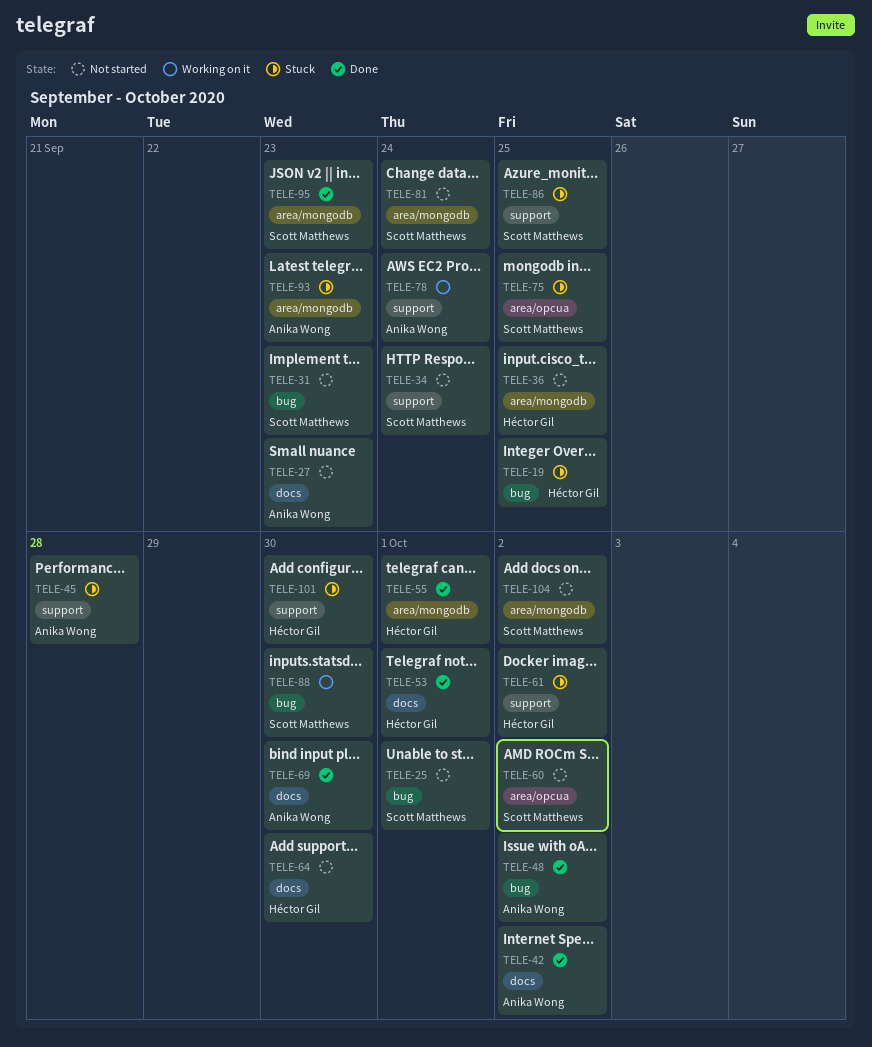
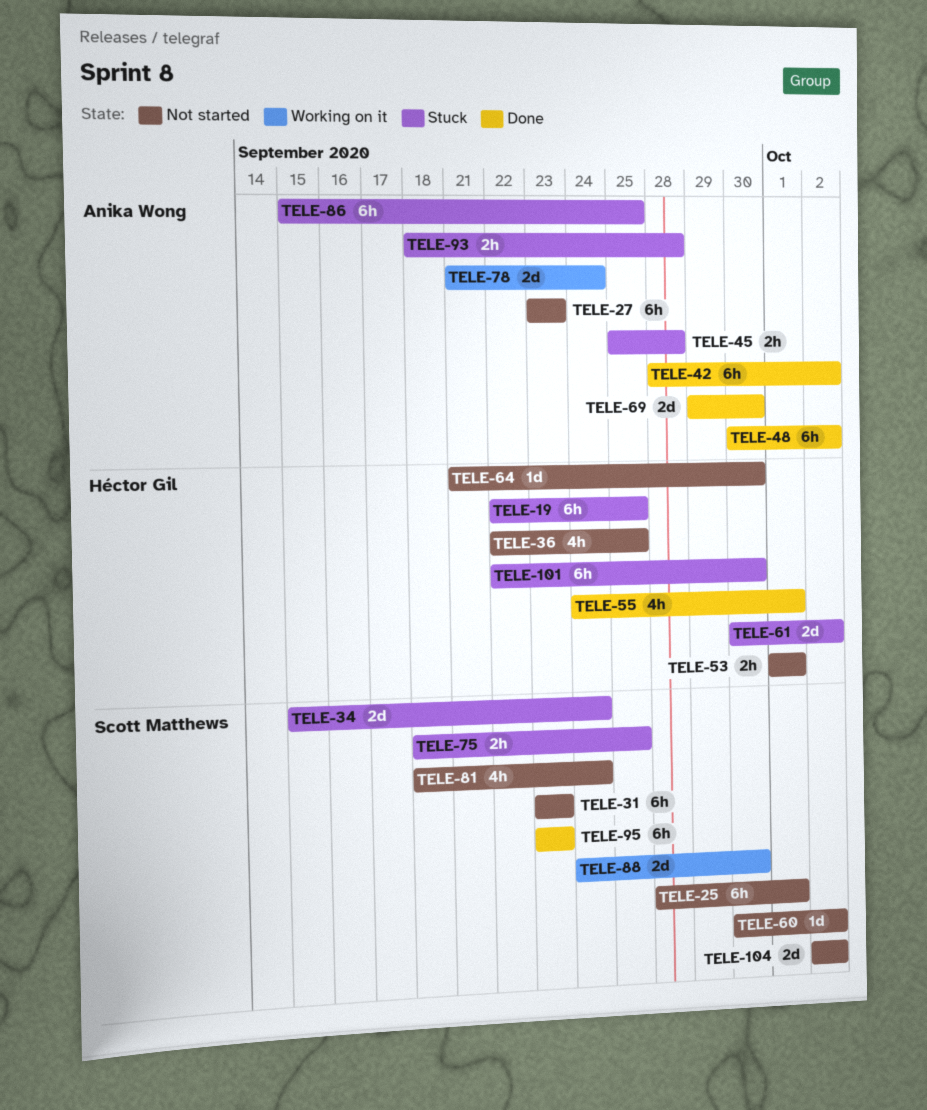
TELE-34, status: Not started -> Stuck
TELE-53, status: Done -> Not started
TELE-86, owner: Scott Matthews -> Anika Wong
TELE-93, due: Sep 23 -> Sep 28

